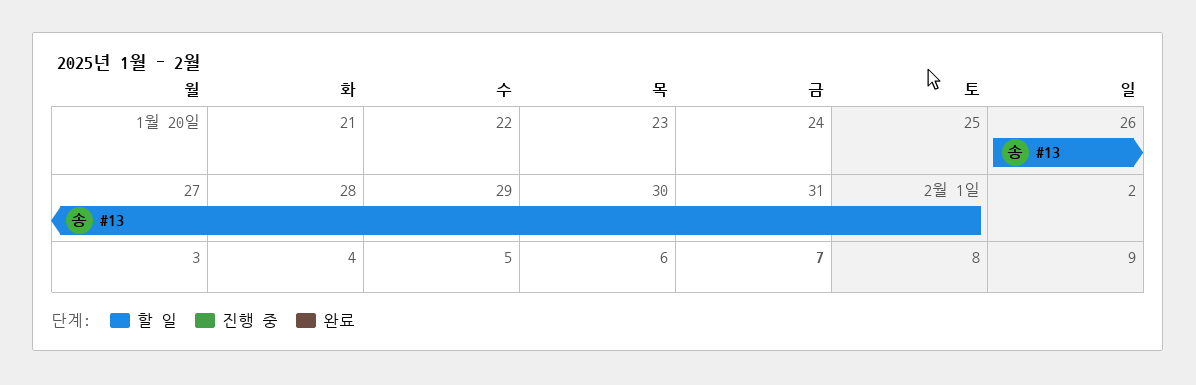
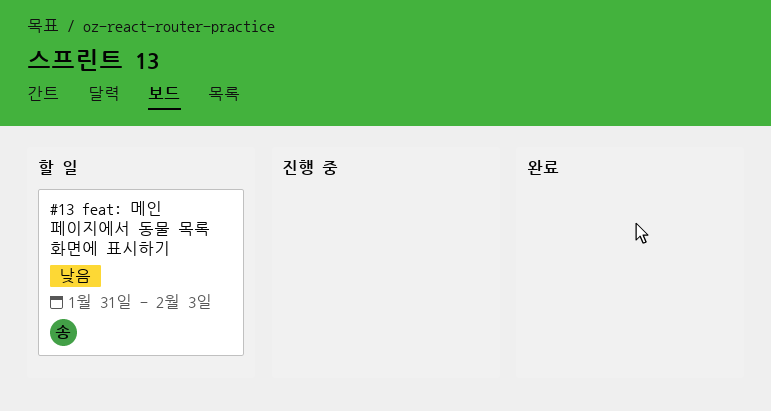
#13, start: Jan 26 -> Jan 31
#13, due: Feb 1 -> Feb 3

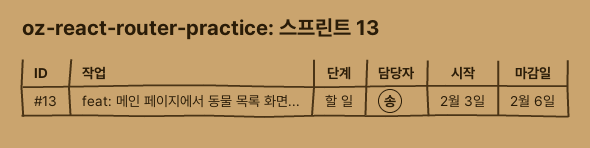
#13, start: Jan 31 -> Feb 3
#13, due: Feb 3 -> Feb 6

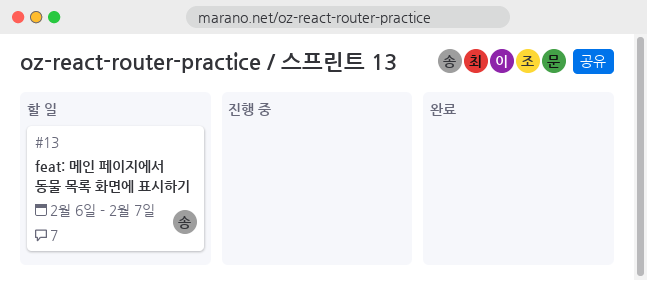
#13, start: Feb 3 -> Feb 6
#13, due: Feb 6 -> Feb 7

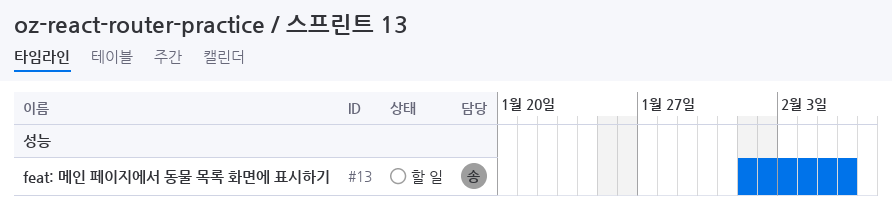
#13, start: Feb 6 -> Feb 1
#13, due: Feb 7 -> Feb 6

